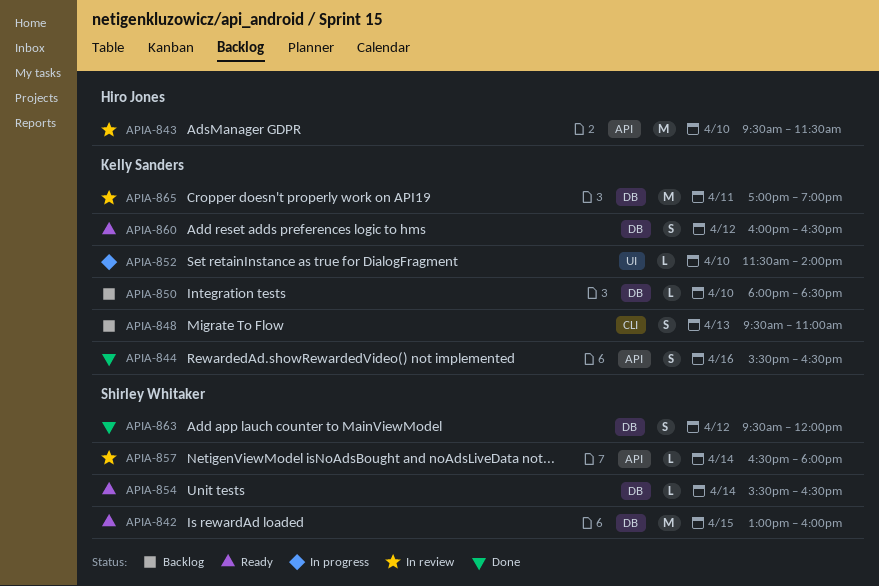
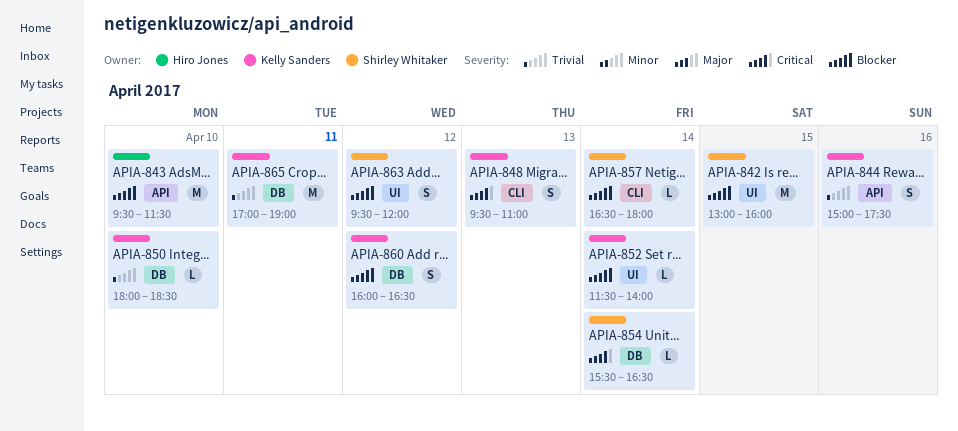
APIA-842, label: DB -> UI
APIA-844, begins: 15:30 -> 15:00
APIA-844, ends: 16:30 -> 17:30
APIA-852, day: Apr 10 -> Apr 14
APIA-857, label: API -> CLI
APIA-863, label: DB -> UI

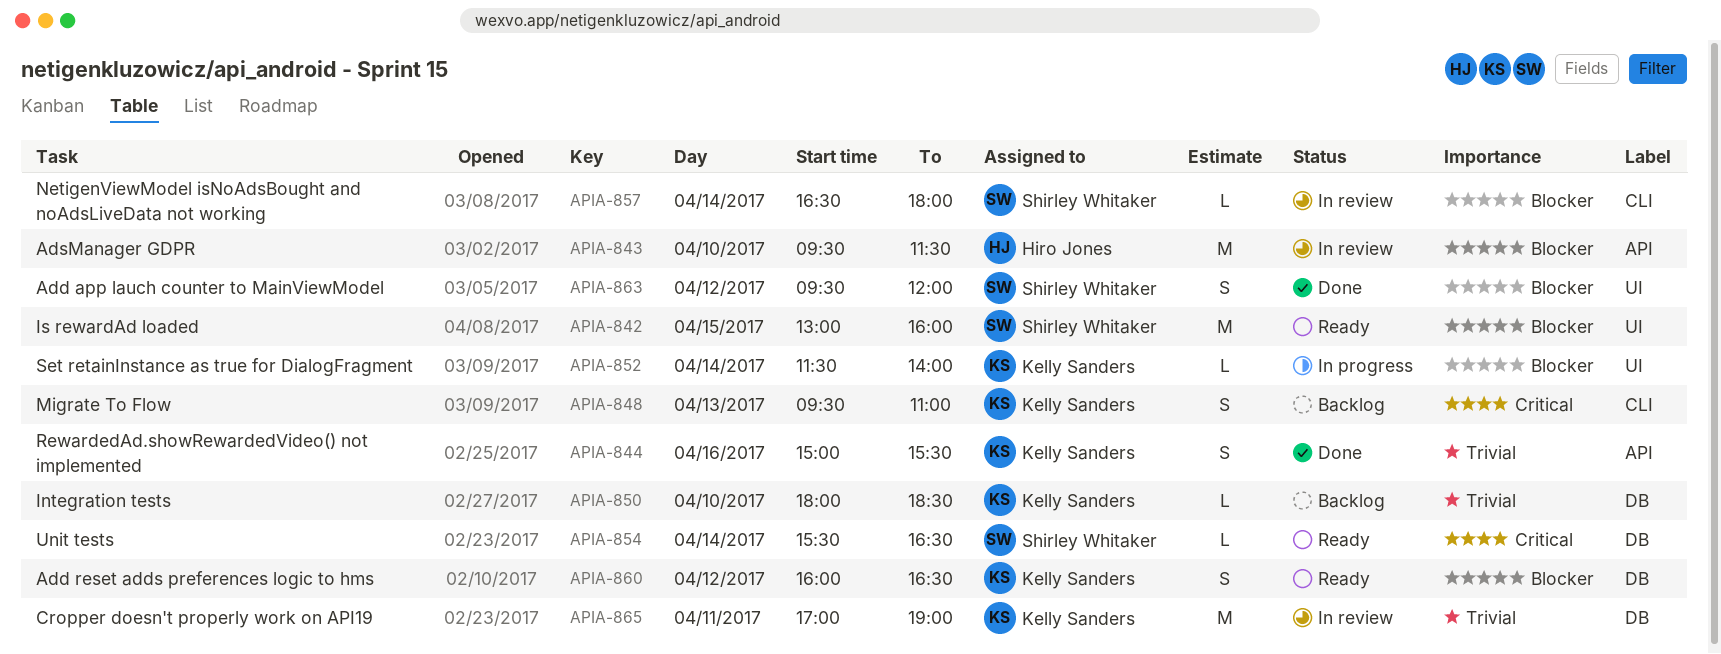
APIA-844, ends: 17:30 -> 15:30

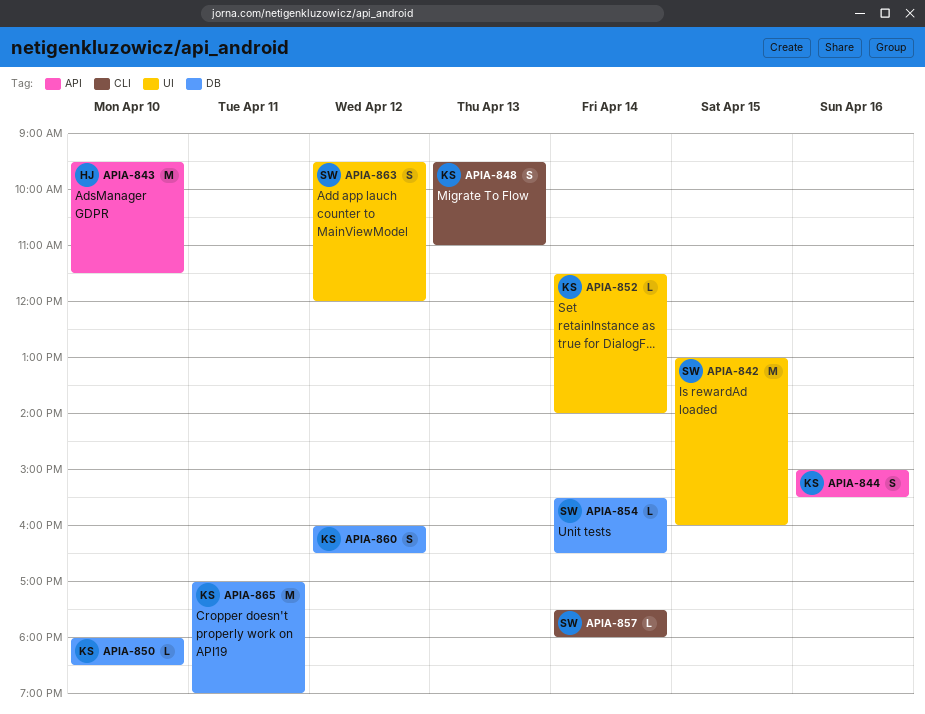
APIA-857, begins: 16:30 -> 17:30

